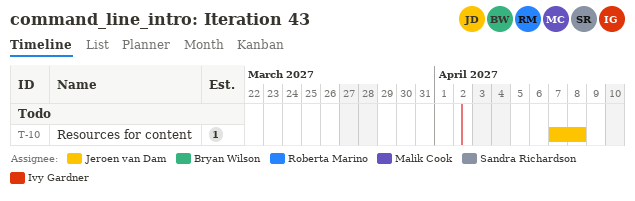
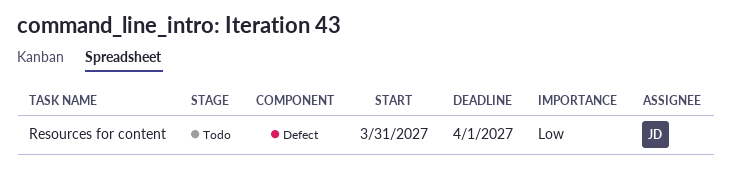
Resources for content, start: Apr 7 -> Mar 31
Resources for content, due: Apr 8 -> Apr 1

